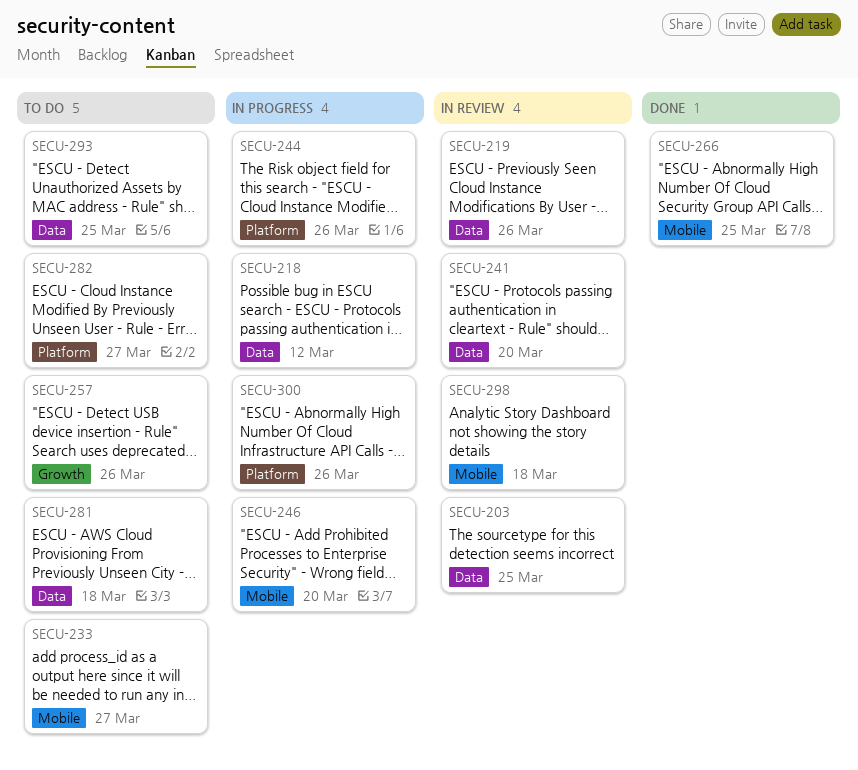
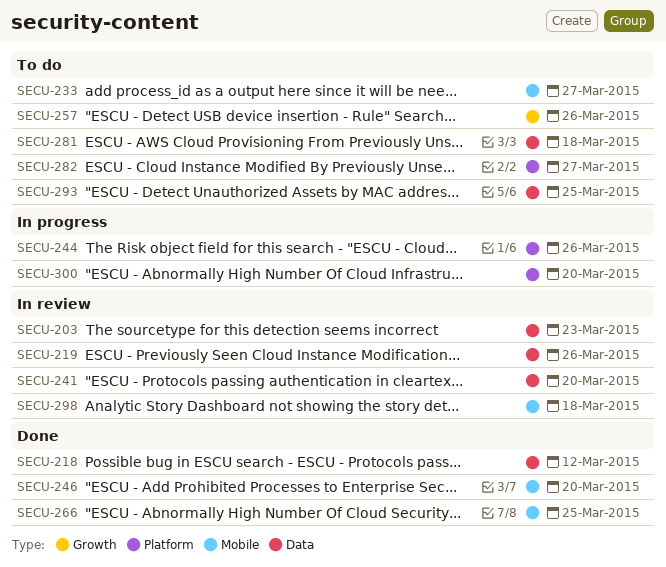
SECU-203, due: Mar 25 -> Mar 23
SECU-218, status: In progress -> Done
SECU-246, status: In progress -> Done
SECU-300, due: Mar 26 -> Mar 20

